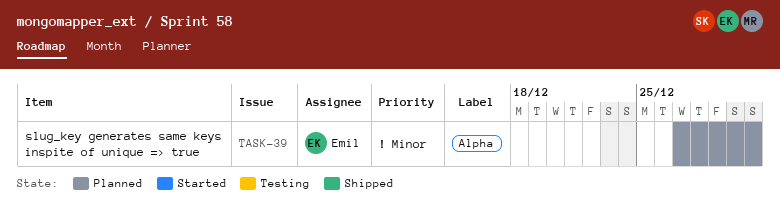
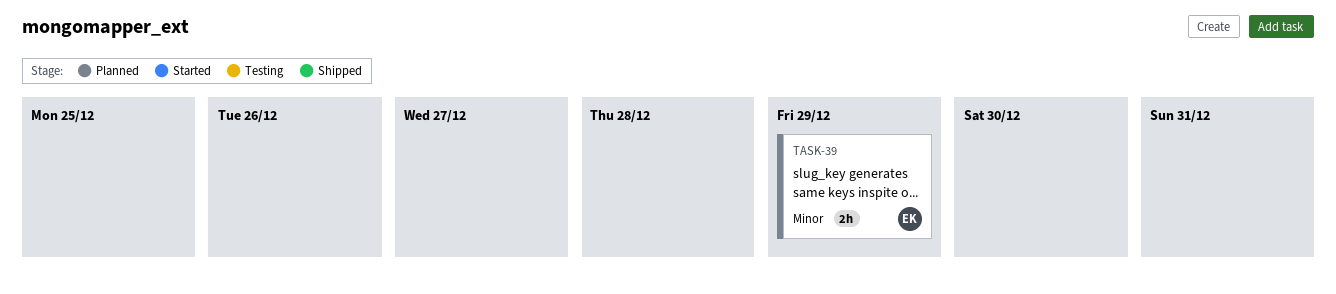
TASK-39, due: Dec 31 -> Dec 29

